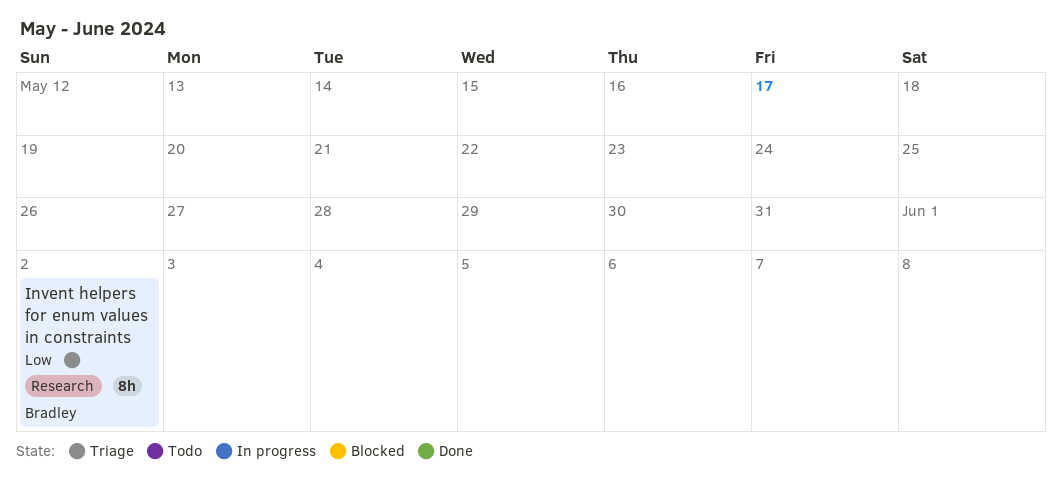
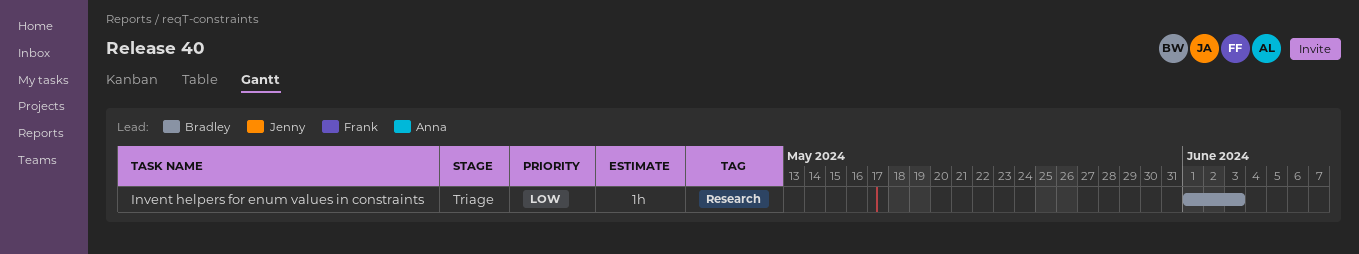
Invent helpers for enum values in constraints, estimate: 8h -> 1h
Invent helpers for enum values in constraints, due: Jun 2 -> Jun 3

